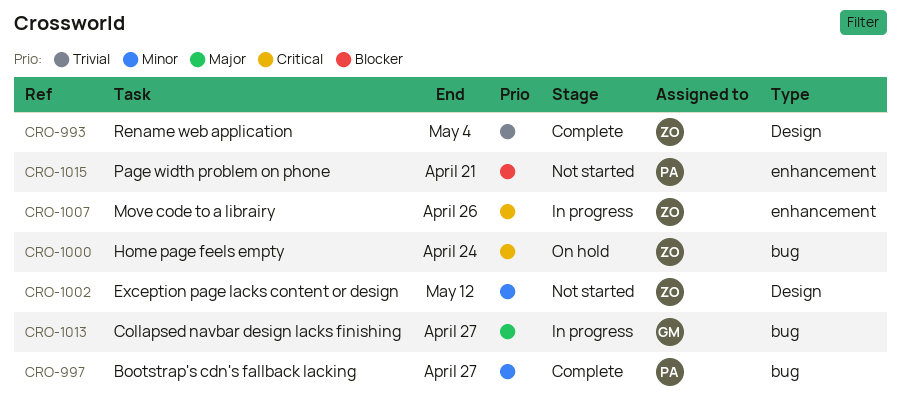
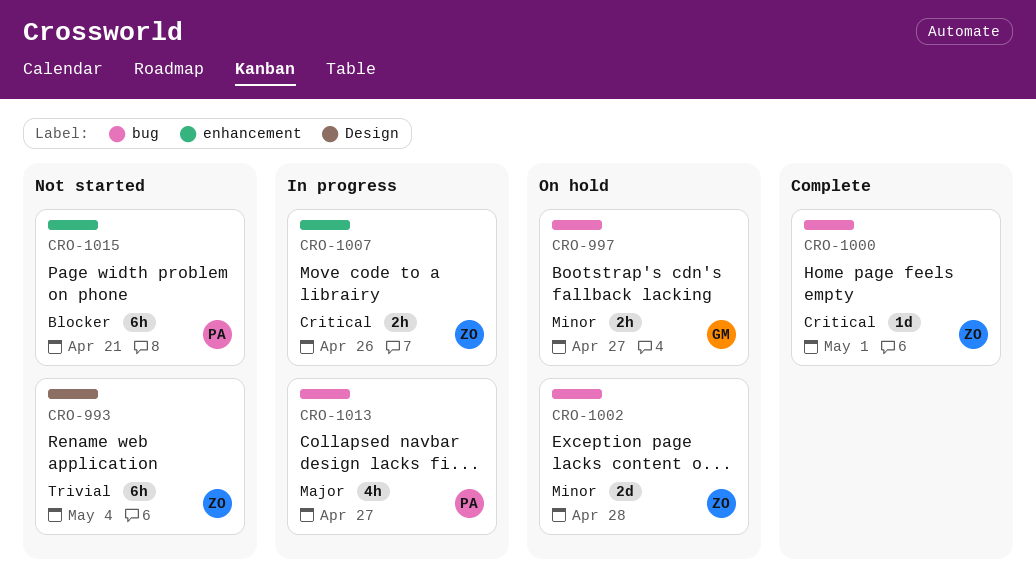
CRO-993, status: Complete -> Not started
CRO-997, status: Complete -> On hold
CRO-997, owner: PA -> GM
CRO-1000, status: On hold -> Complete
CRO-1000, due: Apr 24 -> May 1
CRO-1002, status: Not started -> On hold
CRO-1002, label: Design -> bug
CRO-1002, due: May 12 -> Apr 28
CRO-1013, owner: GM -> PA

